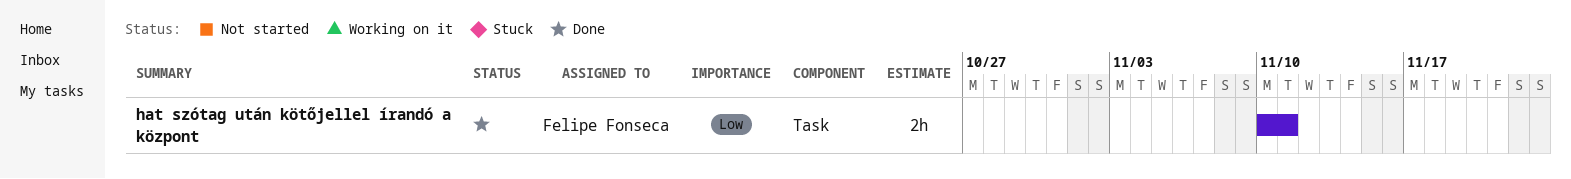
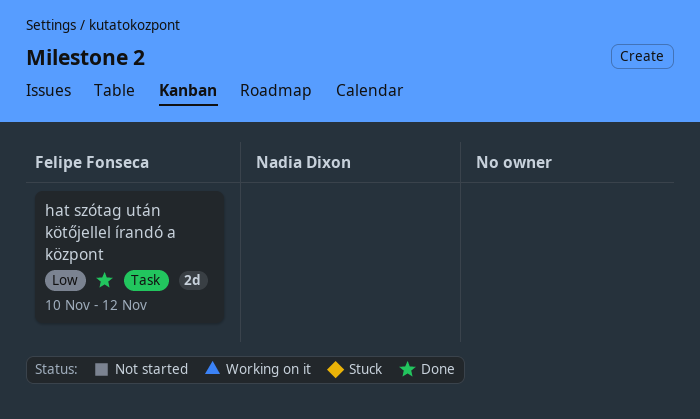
hat szótag után kötőjellel írandó a központ, estimate: 2h -> 2d
hat szótag után kötőjellel írandó a központ, due: Nov 11 -> Nov 12

